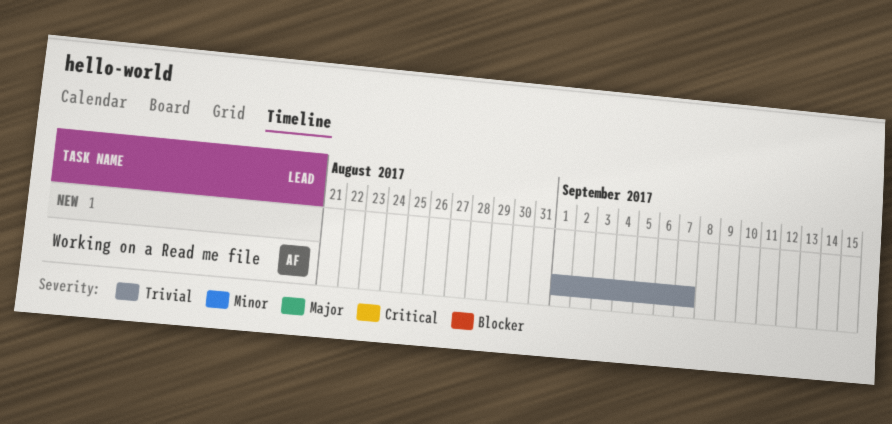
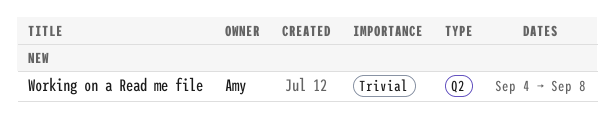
Working on a Read me file, start: Sep 1 -> Sep 4
Working on a Read me file, due: Sep 7 -> Sep 8

